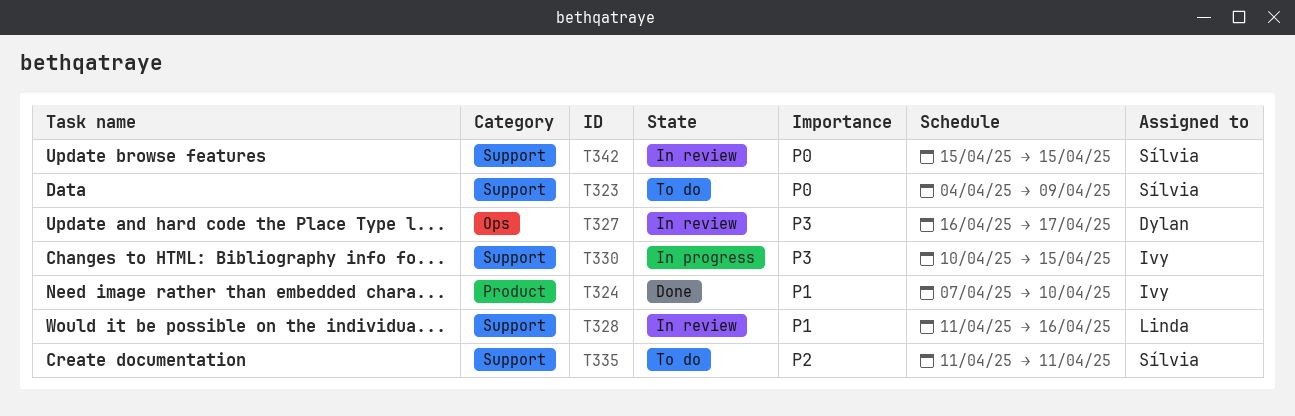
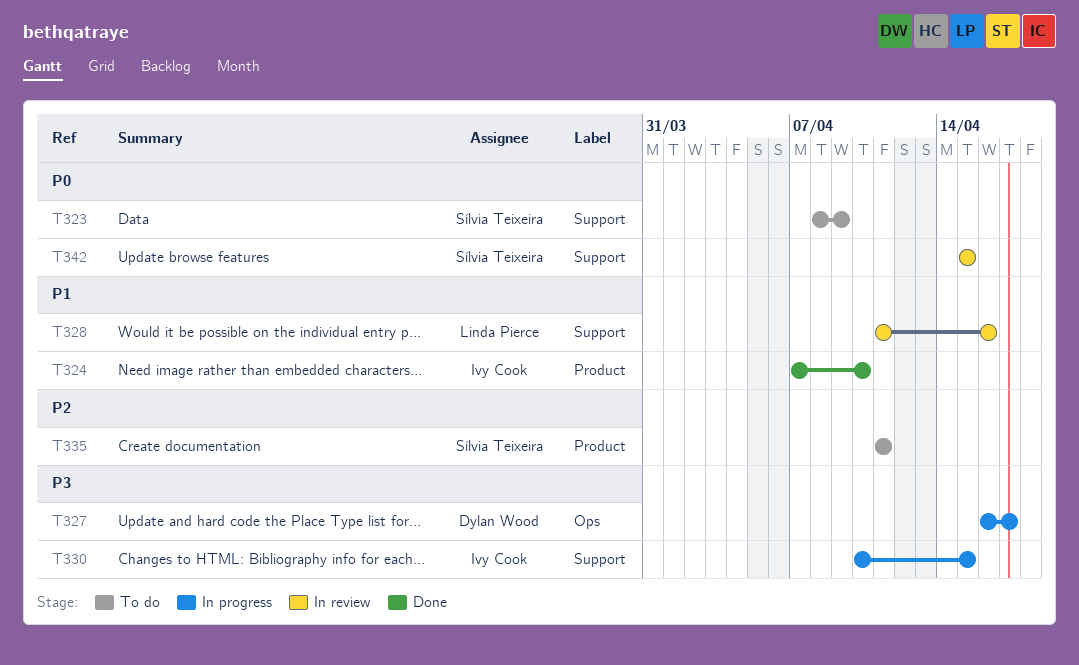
T323, start: Apr 4 -> Apr 8
T327, status: In review -> In progress
T335, label: Support -> Product

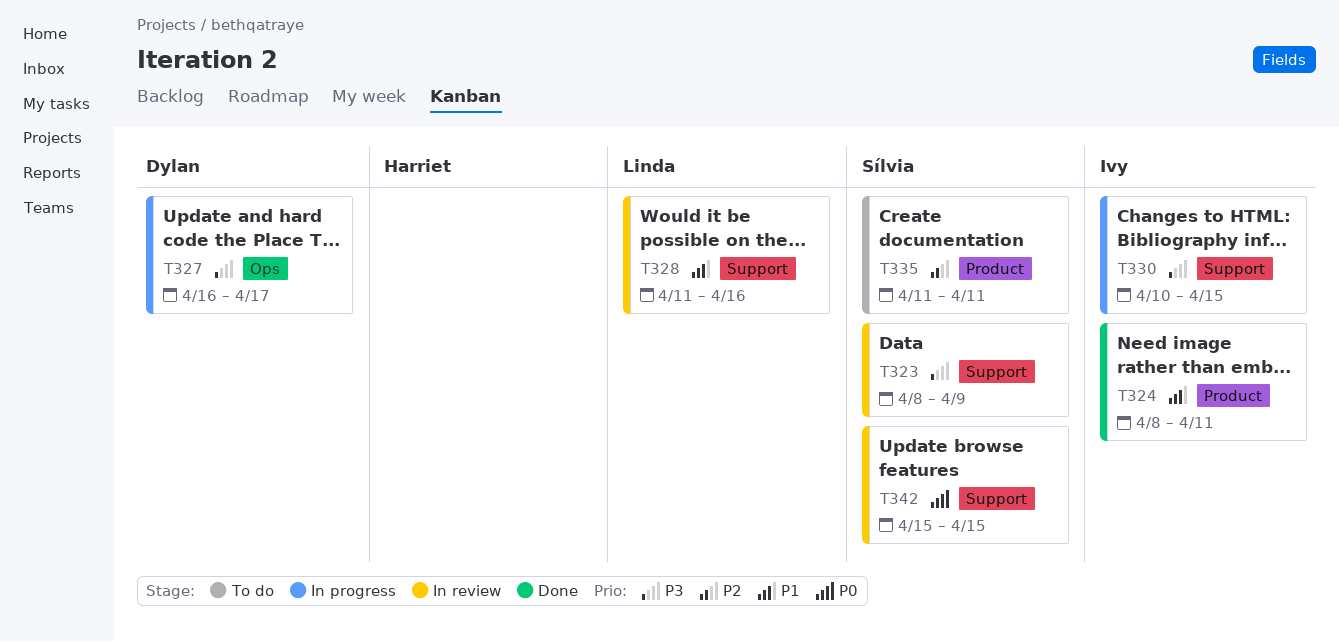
T323, status: To do -> In review
T323, priority: P0 -> P3
T324, start: Apr 7 -> Apr 8
T324, due: Apr 10 -> Apr 11

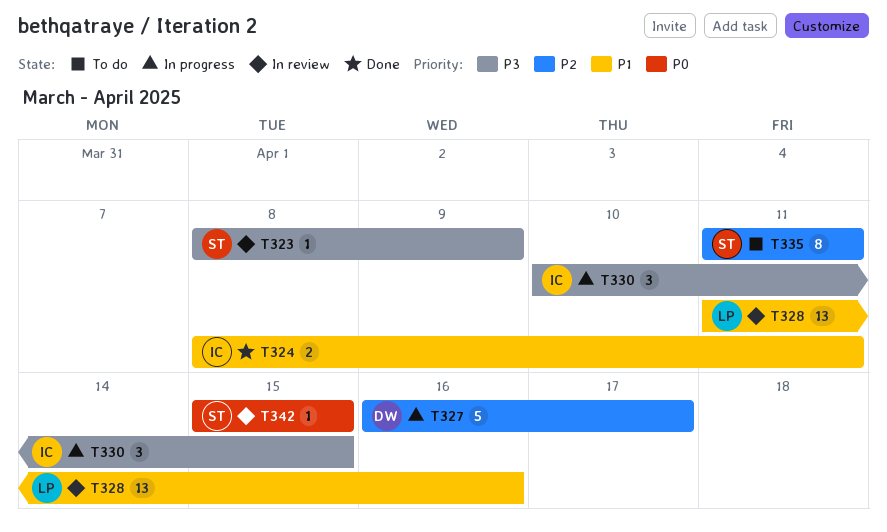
T327, priority: P3 -> P2

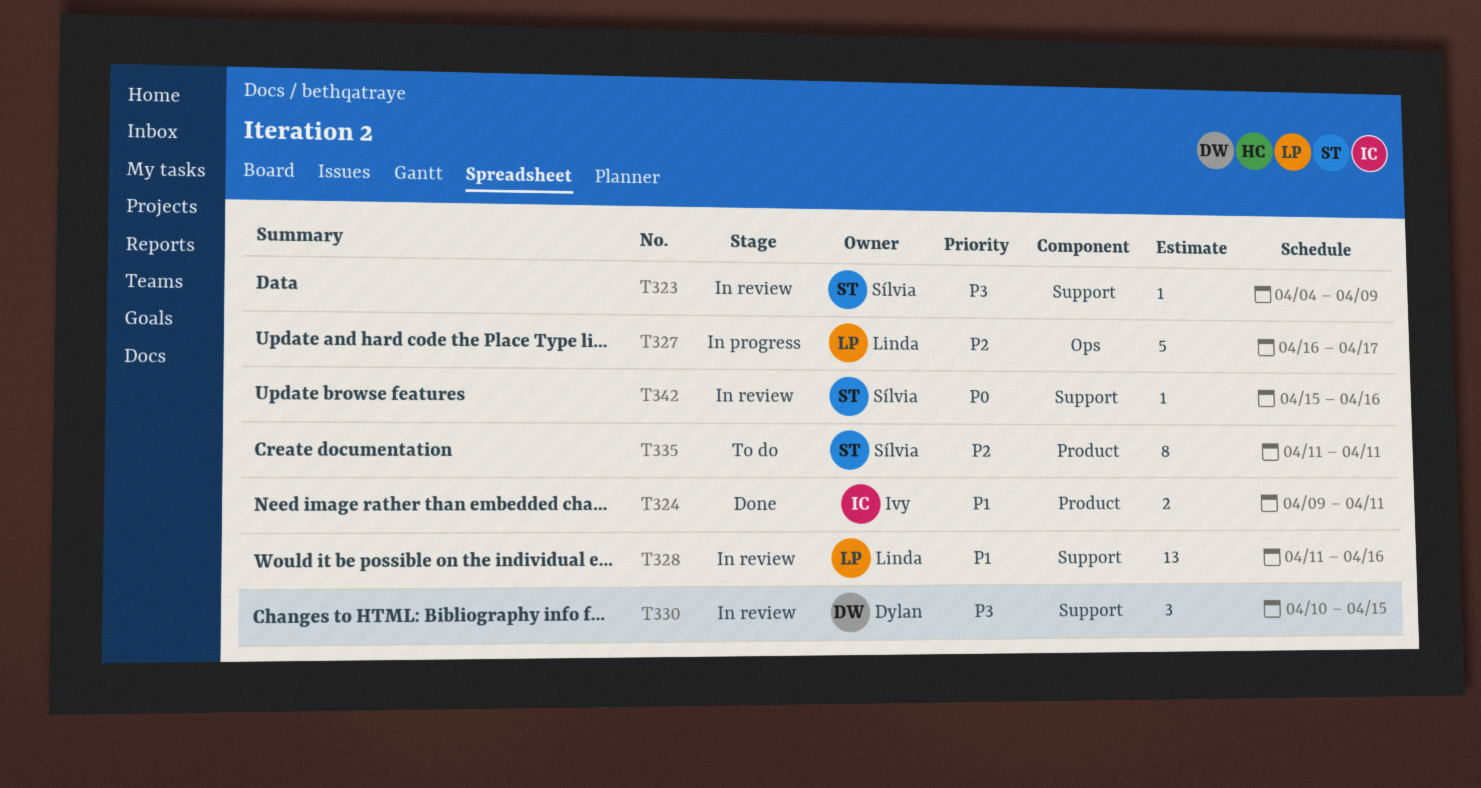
T323, start: Apr 8 -> Apr 4
T324, start: Apr 8 -> Apr 9
T327, owner: Dylan -> Linda
T330, status: In progress -> In review
T330, owner: Ivy -> Dylan
T342, due: Apr 15 -> Apr 16

